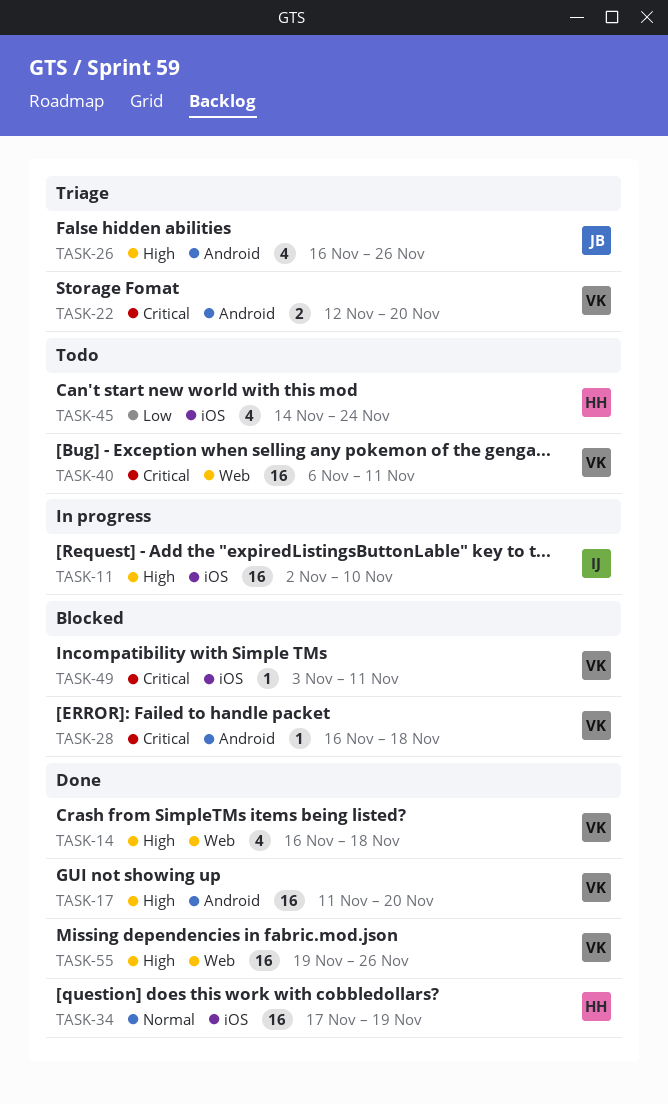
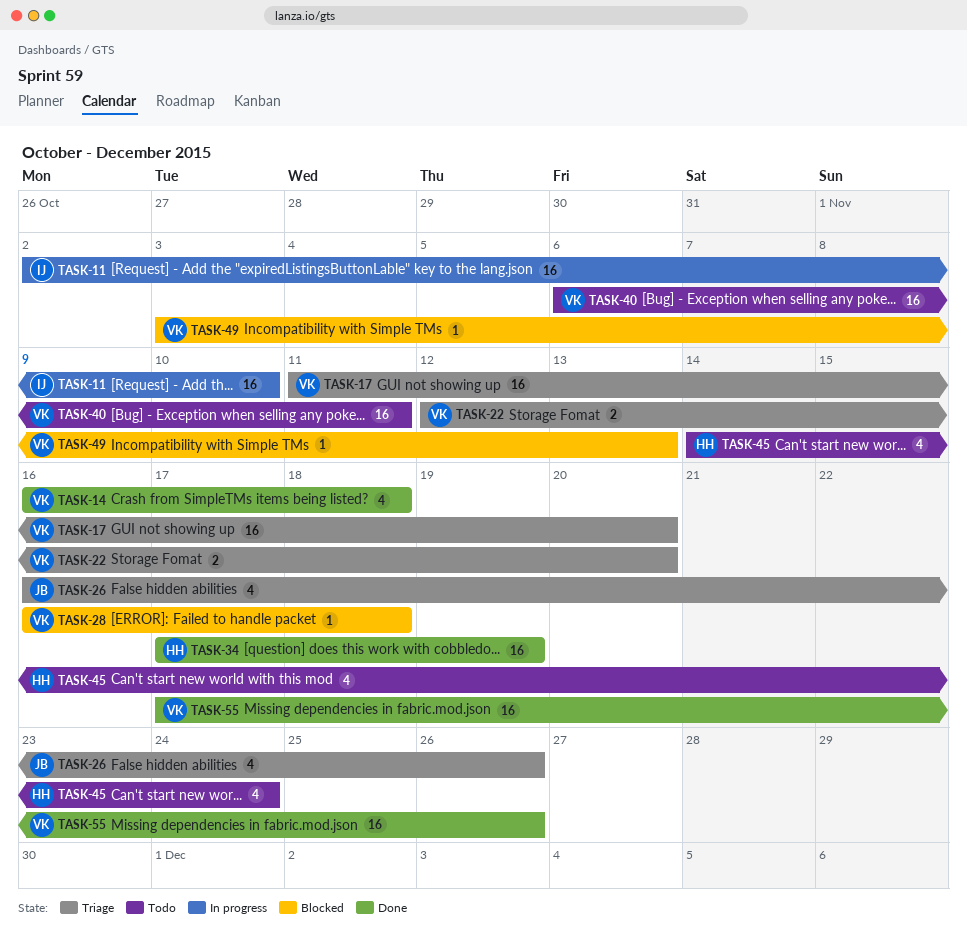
TASK-17, status: Done -> Triage
TASK-49, due: Nov 11 -> Nov 13
TASK-55, start: Nov 19 -> Nov 17

